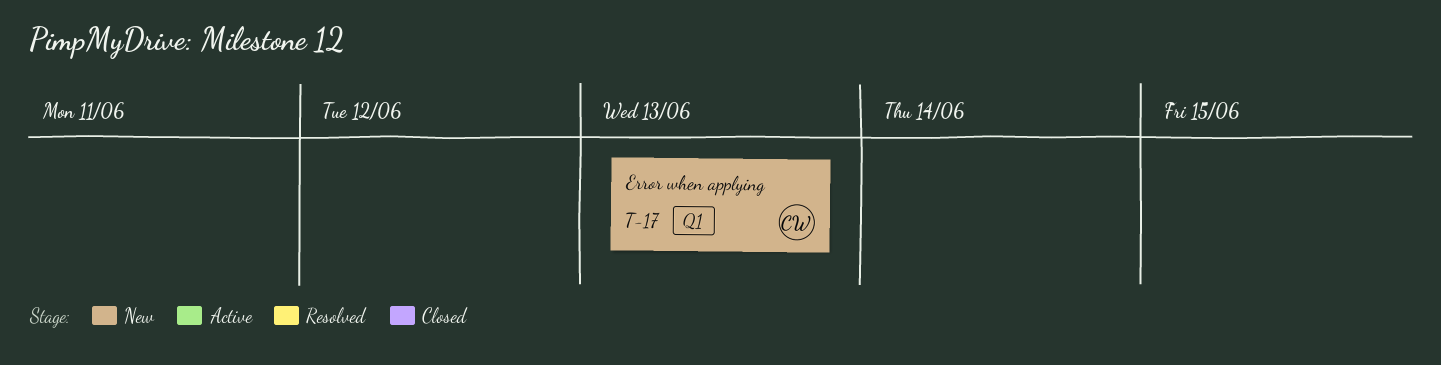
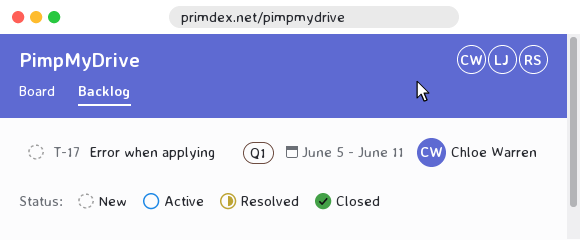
T-17, due: Jun 13 -> Jun 11

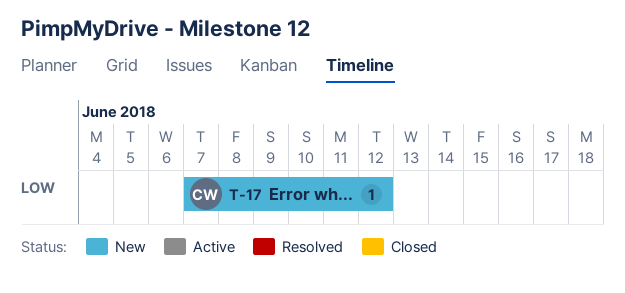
T-17, start: Jun 5 -> Jun 7
T-17, due: Jun 11 -> Jun 12

